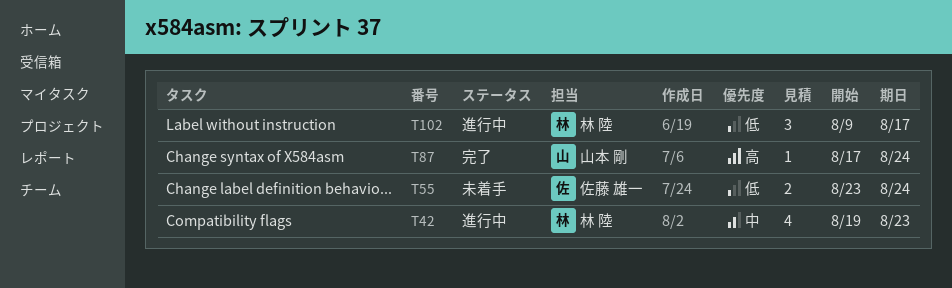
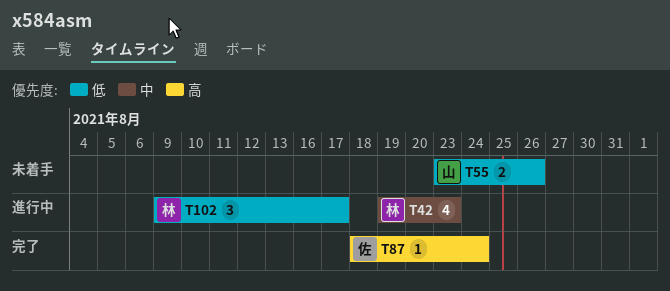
T55, owner: 佐藤 雄一 -> 山本 剛
T55, due: Aug 24 -> Aug 26
T87, owner: 山本 剛 -> 佐藤 雄一
T87, start: Aug 17 -> Aug 18

